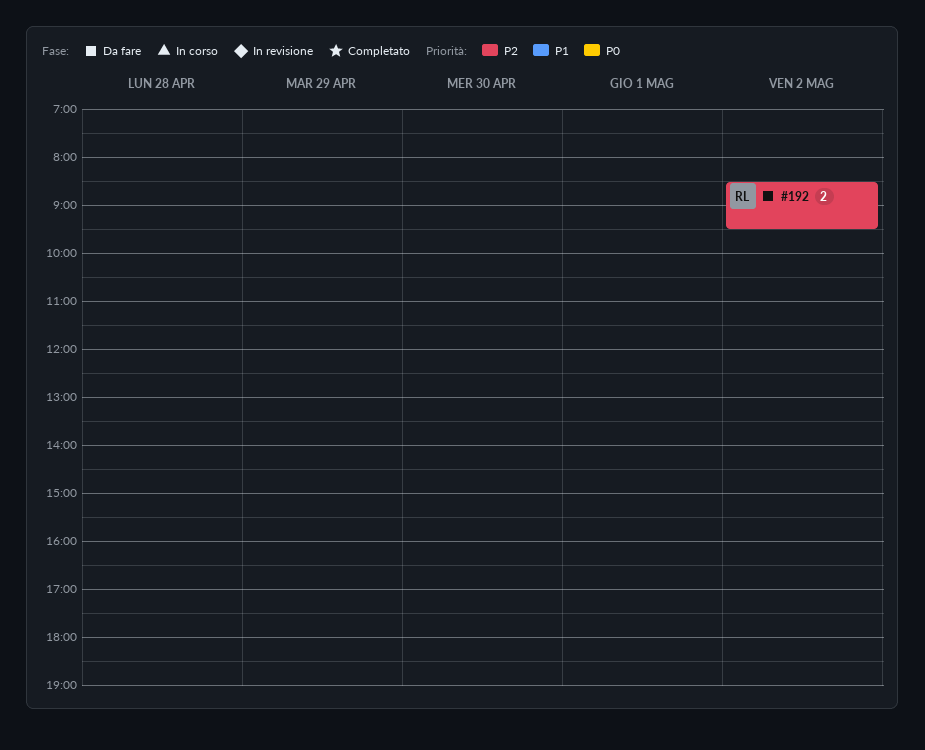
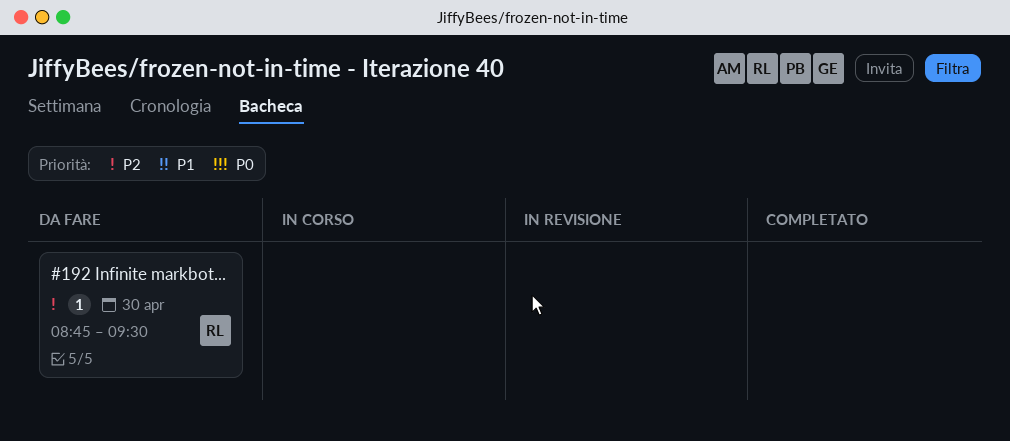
#192, estimate: 2 -> 1
#192, day: May 2 -> Apr 30
#192, begins: 08:30 -> 08:45

